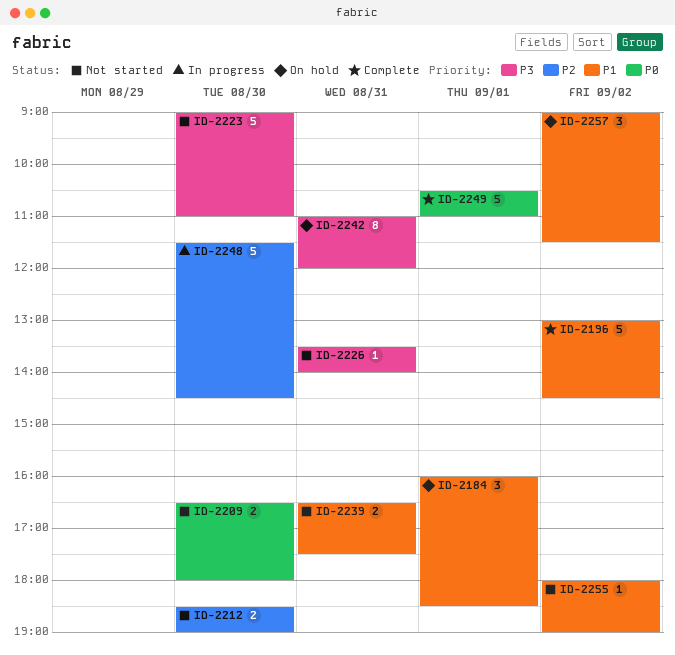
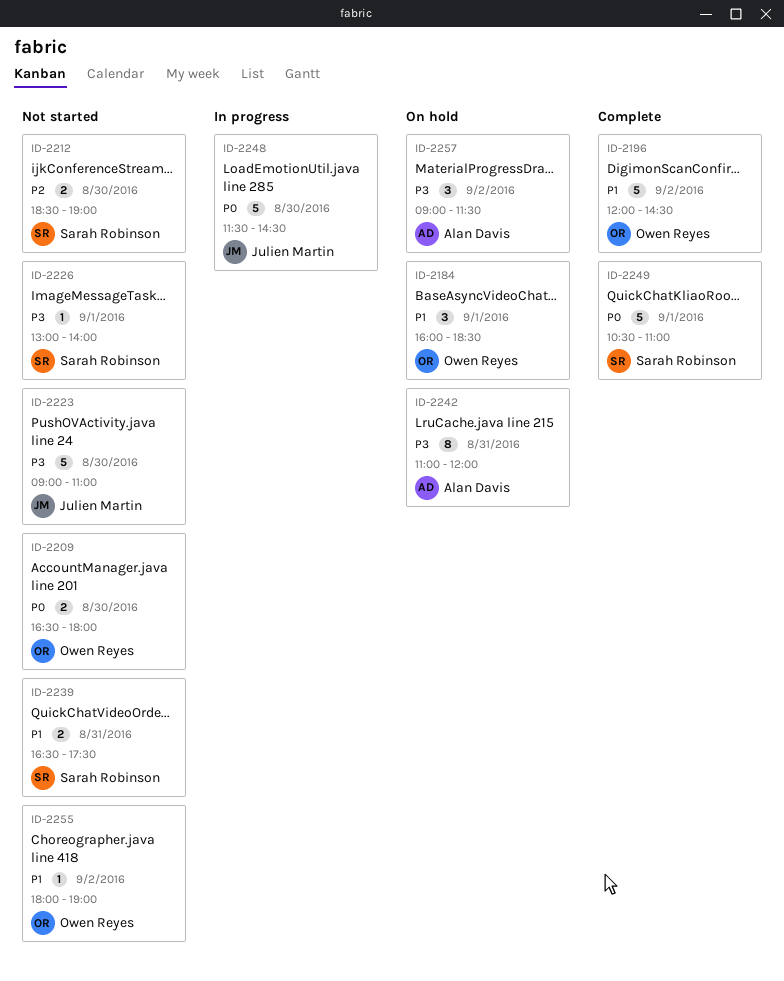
ID-2196, begins: 13:00 -> 12:00
ID-2226, day: Aug 31 -> Sep 1
ID-2226, begins: 13:30 -> 13:00
ID-2248, priority: P2 -> P0
ID-2257, priority: P1 -> P3

